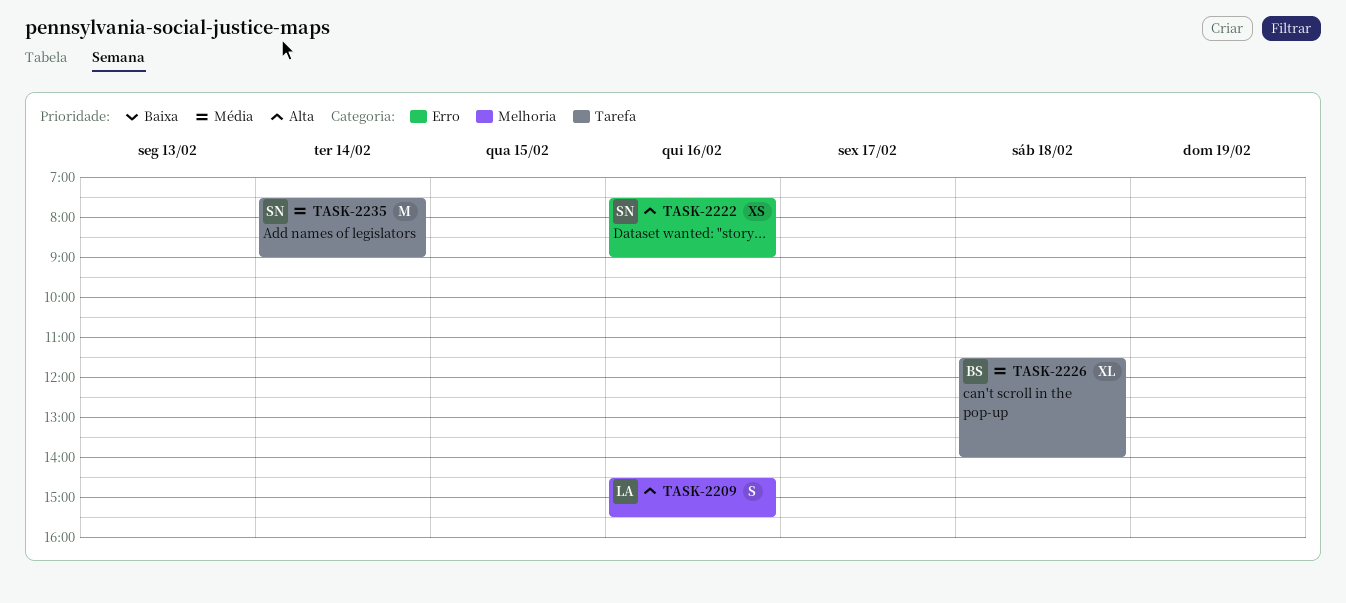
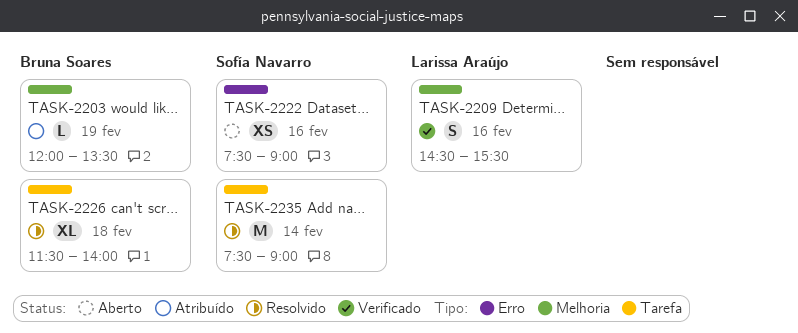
TASK-2203: none -> present

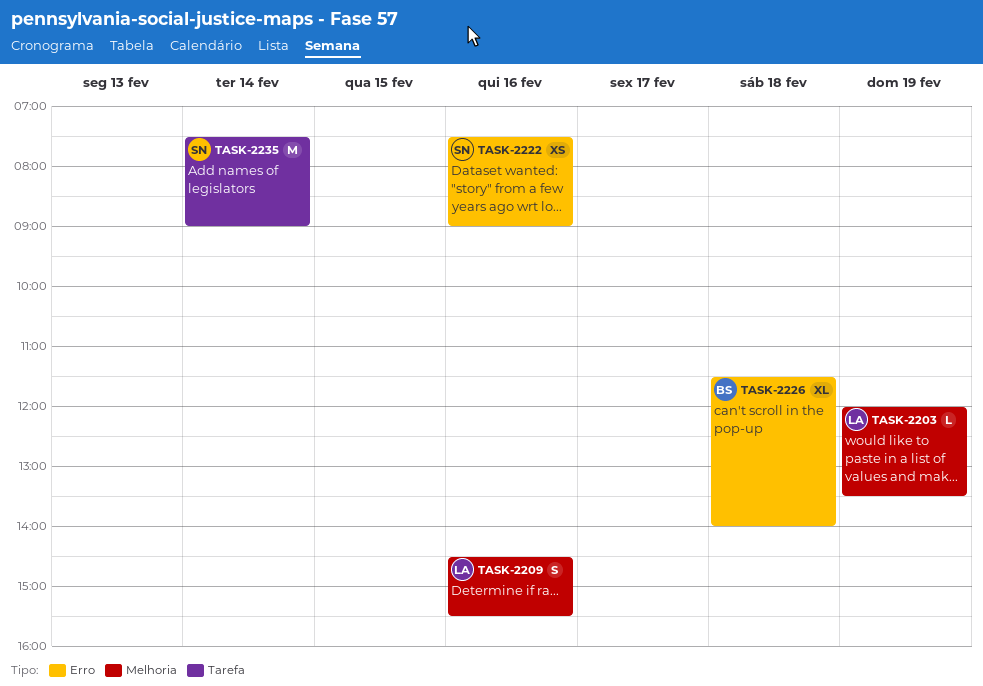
TASK-2203, owner: Bruna Soares -> Larissa Araújo
TASK-2226, label: Tarefa -> Erro

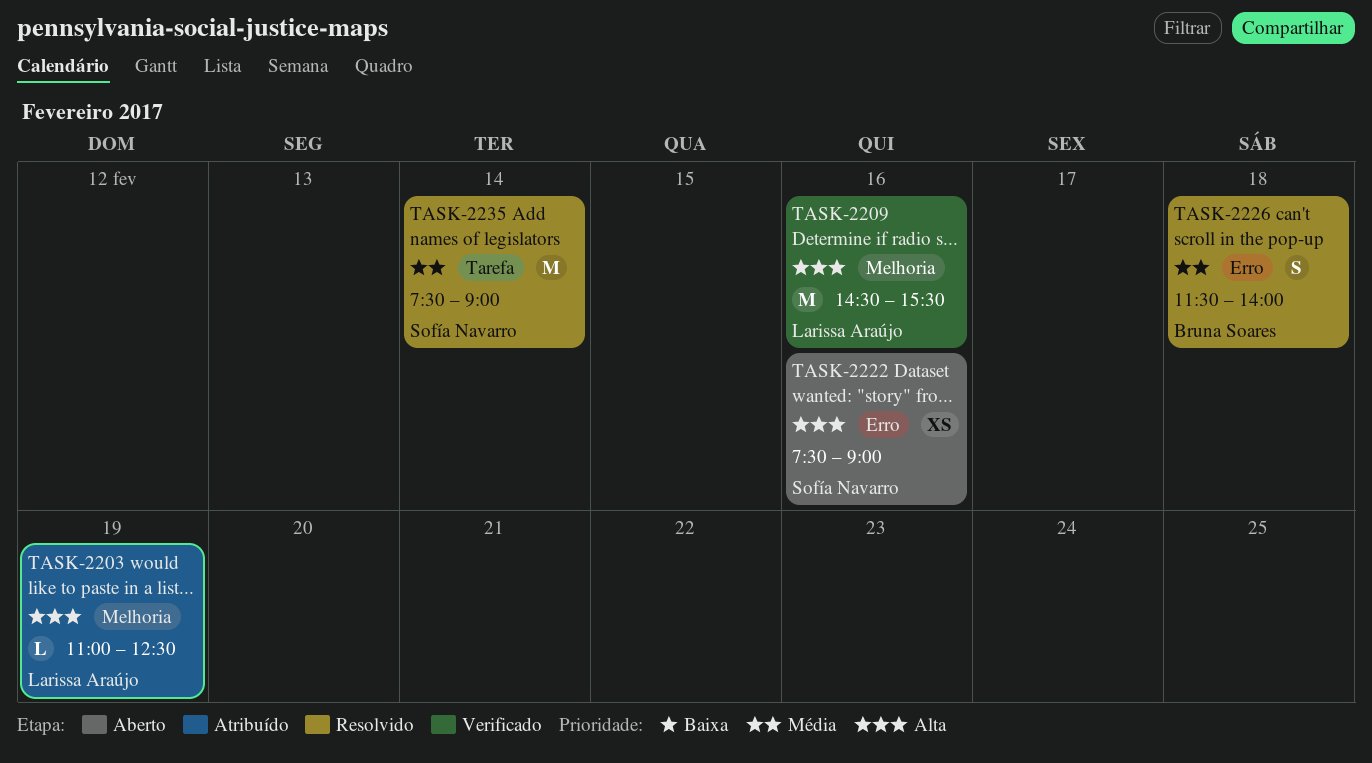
TASK-2203, begins: 12:00 -> 11:00
TASK-2203, ends: 13:30 -> 12:30
TASK-2209, estimate: S -> M
TASK-2226, estimate: XL -> S

